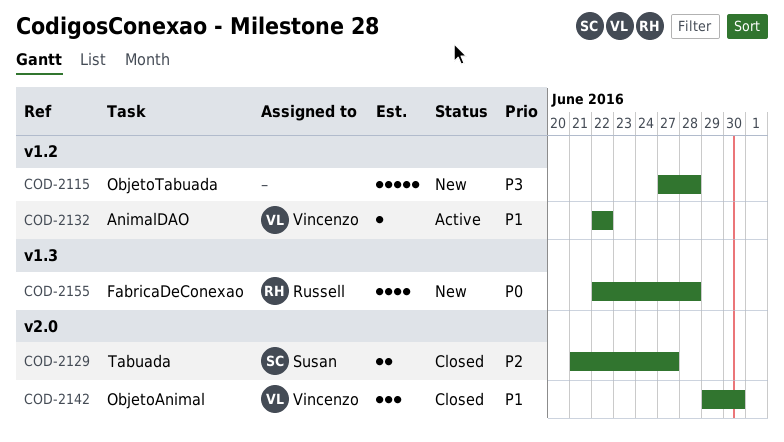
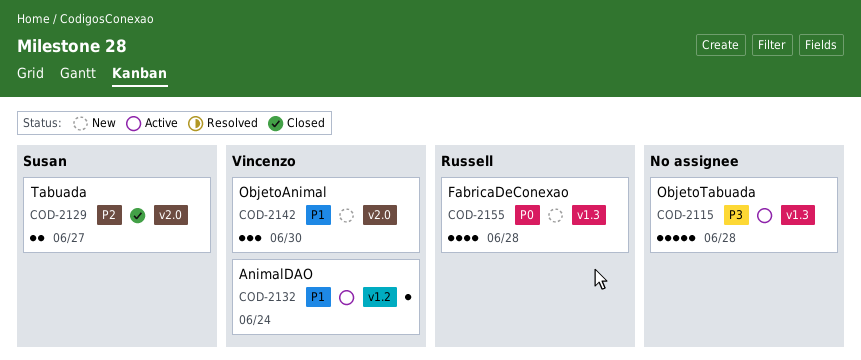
COD-2115, status: New -> Active
COD-2115, label: v1.2 -> v1.3
COD-2132, due: Jun 22 -> Jun 24
COD-2142, status: Closed -> New

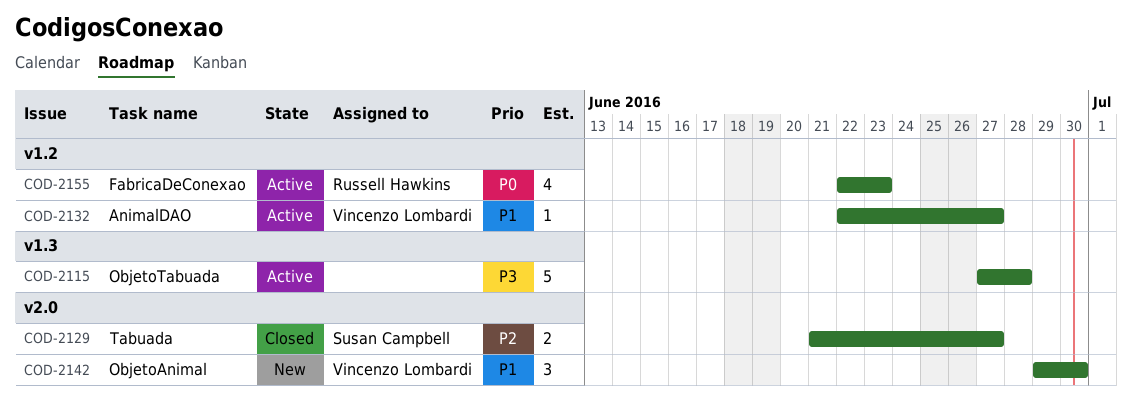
COD-2132, due: Jun 24 -> Jun 27
COD-2155, status: New -> Active
COD-2155, label: v1.3 -> v1.2
COD-2155, due: Jun 28 -> Jun 23

